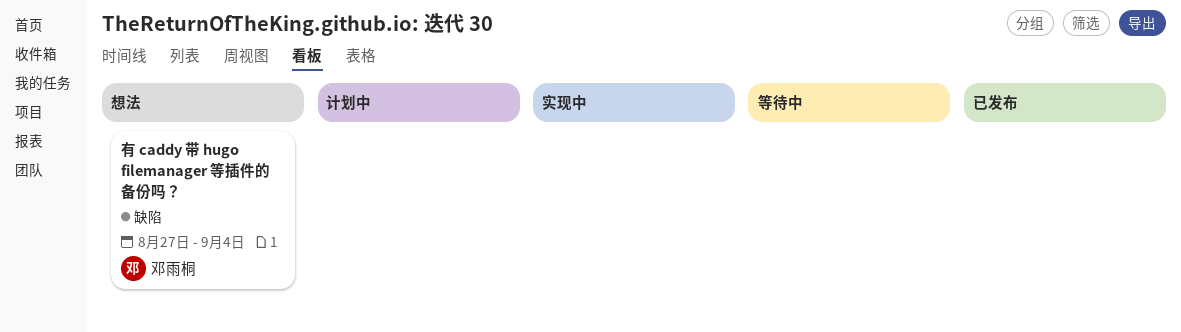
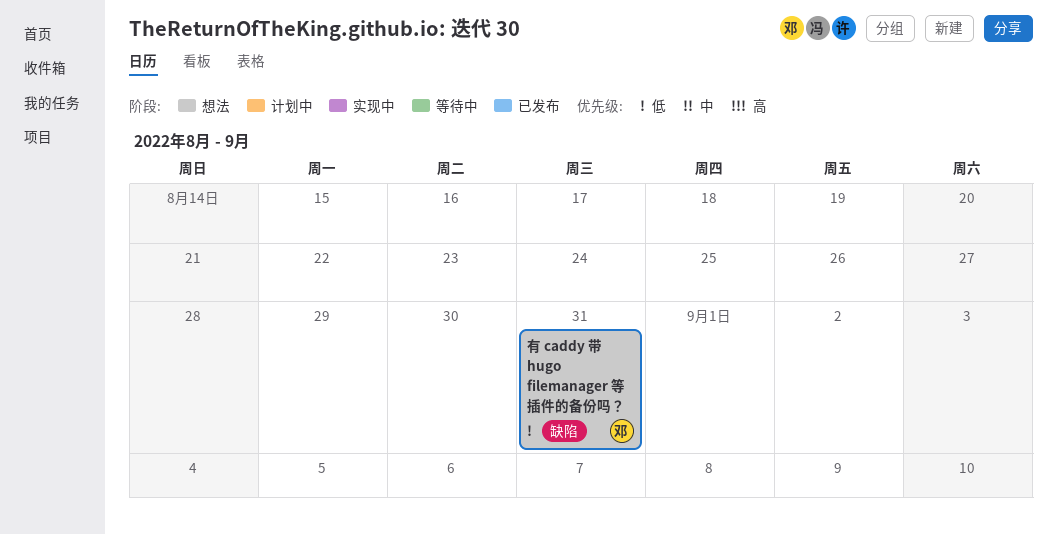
有 caddy 带 hugo filemanager 等插件的备份吗？, due: Sep 4 -> Aug 31

